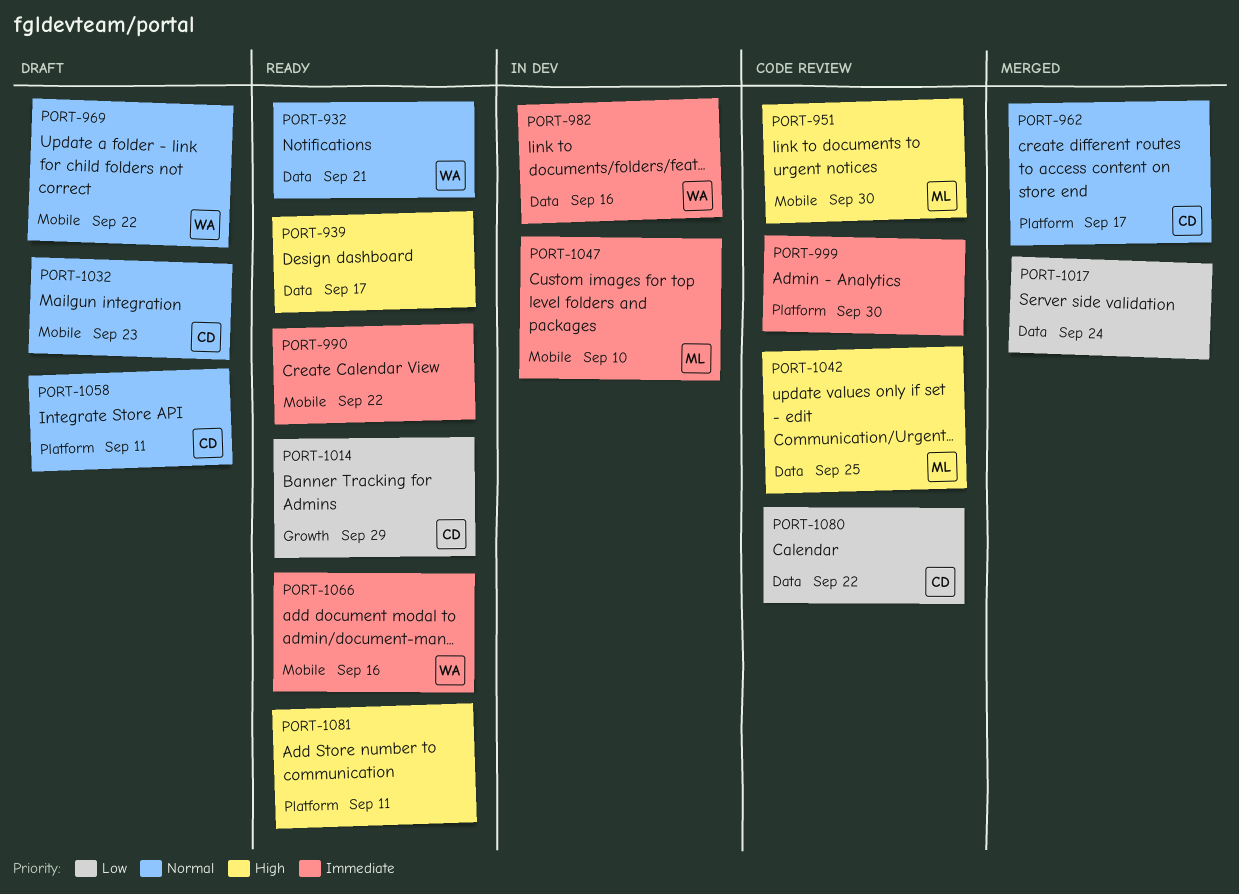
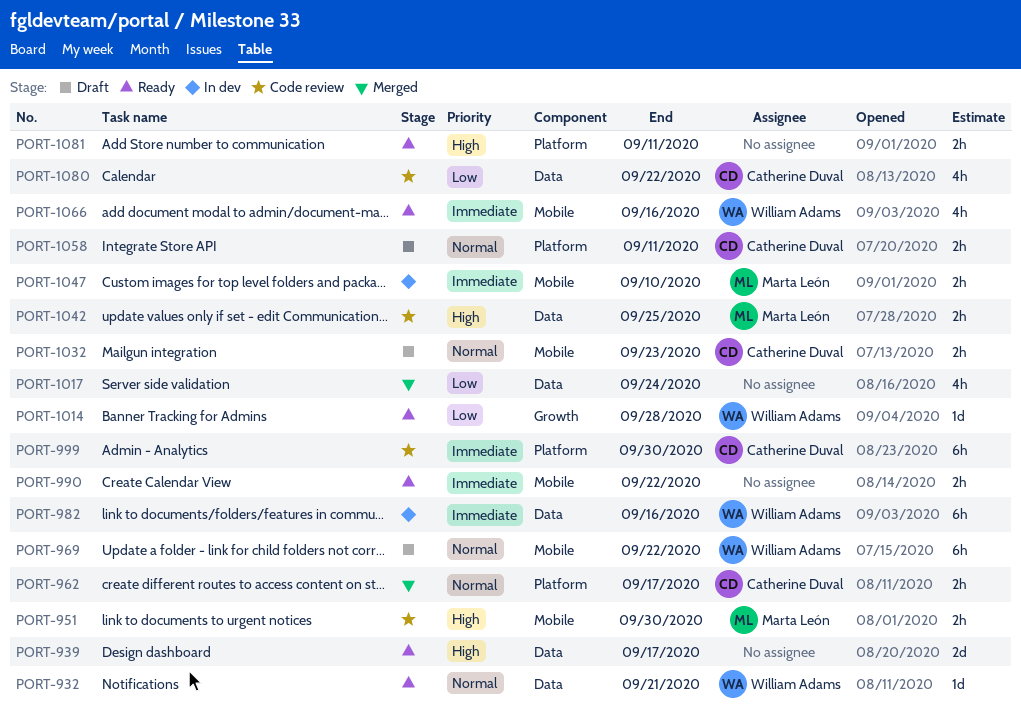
PORT-999, owner: none -> Catherine Duval
PORT-1014, owner: Catherine Duval -> William Adams
PORT-1014, due: Sep 29 -> Sep 28

